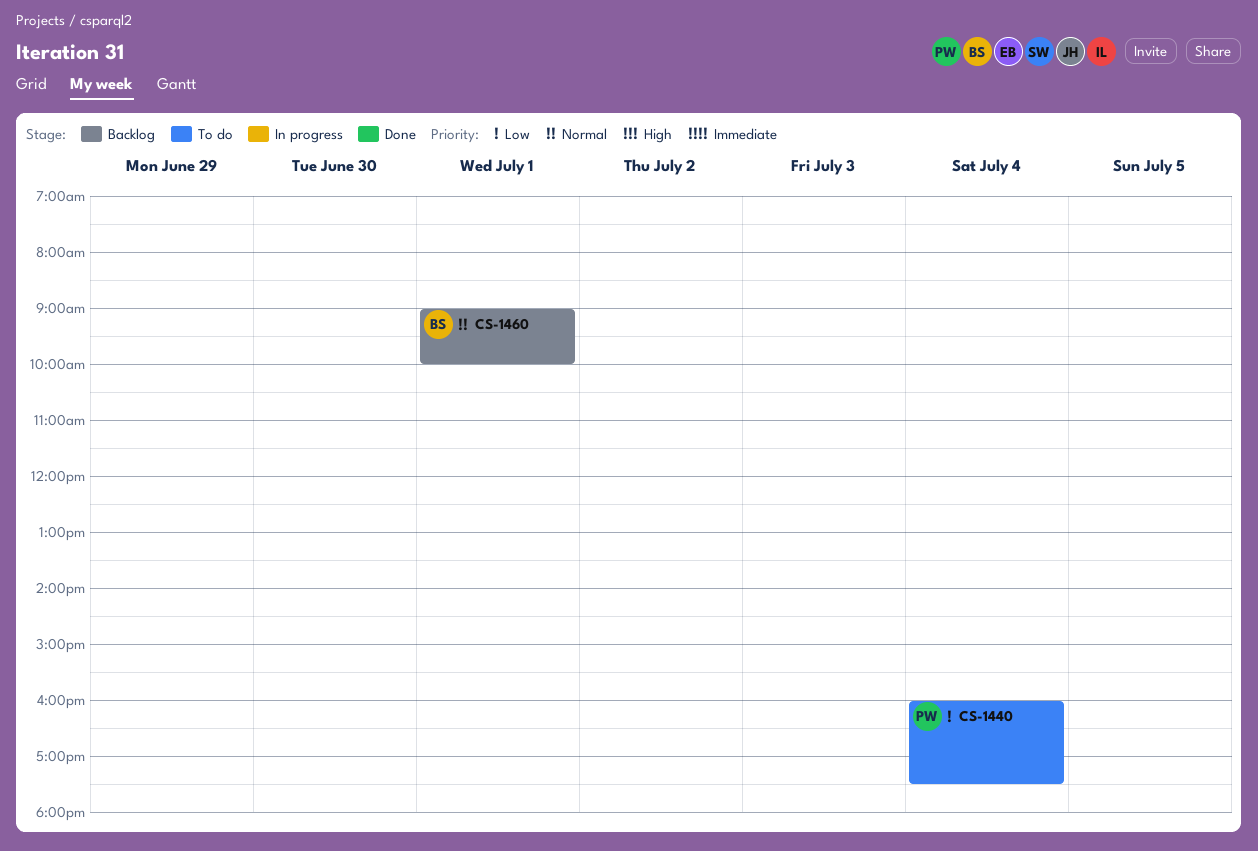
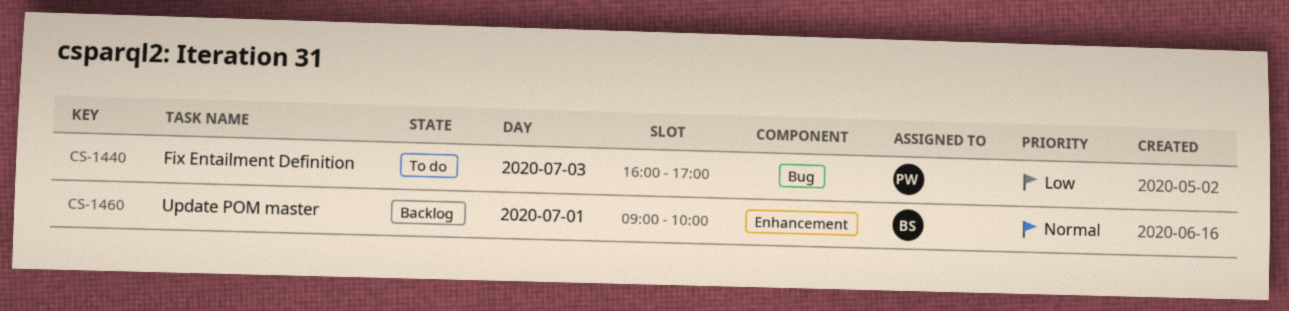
CS-1440, day: Jul 4 -> Jul 3
CS-1440, ends: 17:30 -> 17:00

